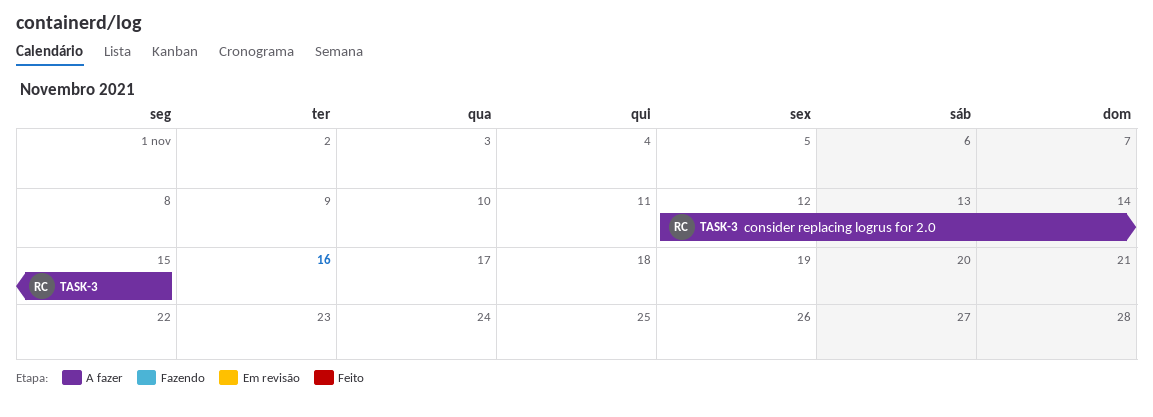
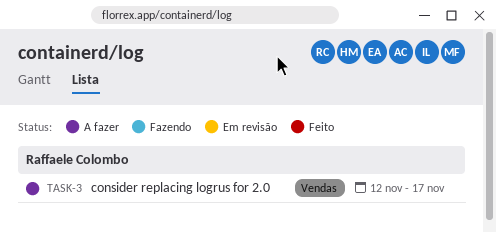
TASK-3, due: Nov 15 -> Nov 17

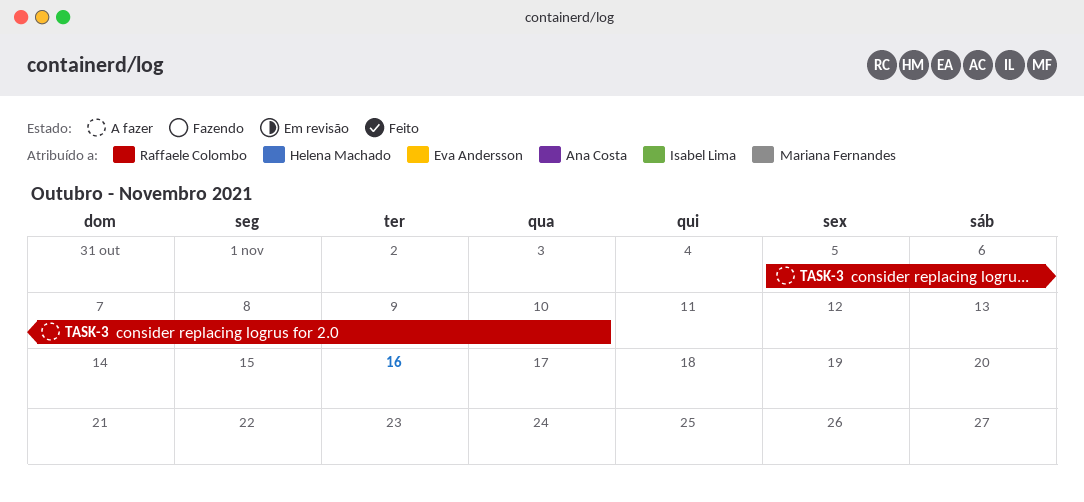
TASK-3, start: Nov 12 -> Nov 5
TASK-3, due: Nov 17 -> Nov 10

